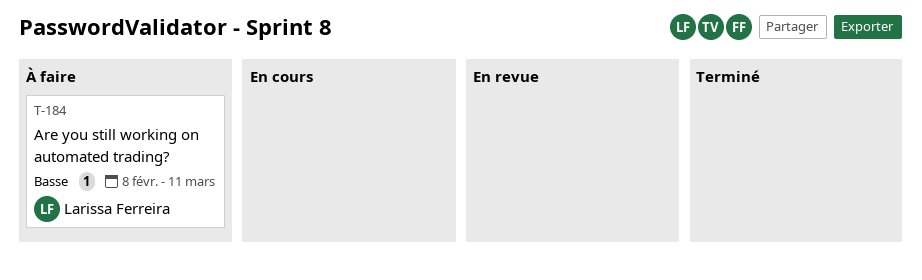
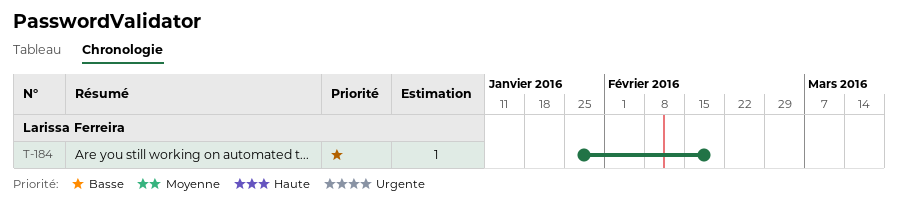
T-184, start: Feb 8 -> Jan 25
T-184, due: Mar 11 -> Feb 19

